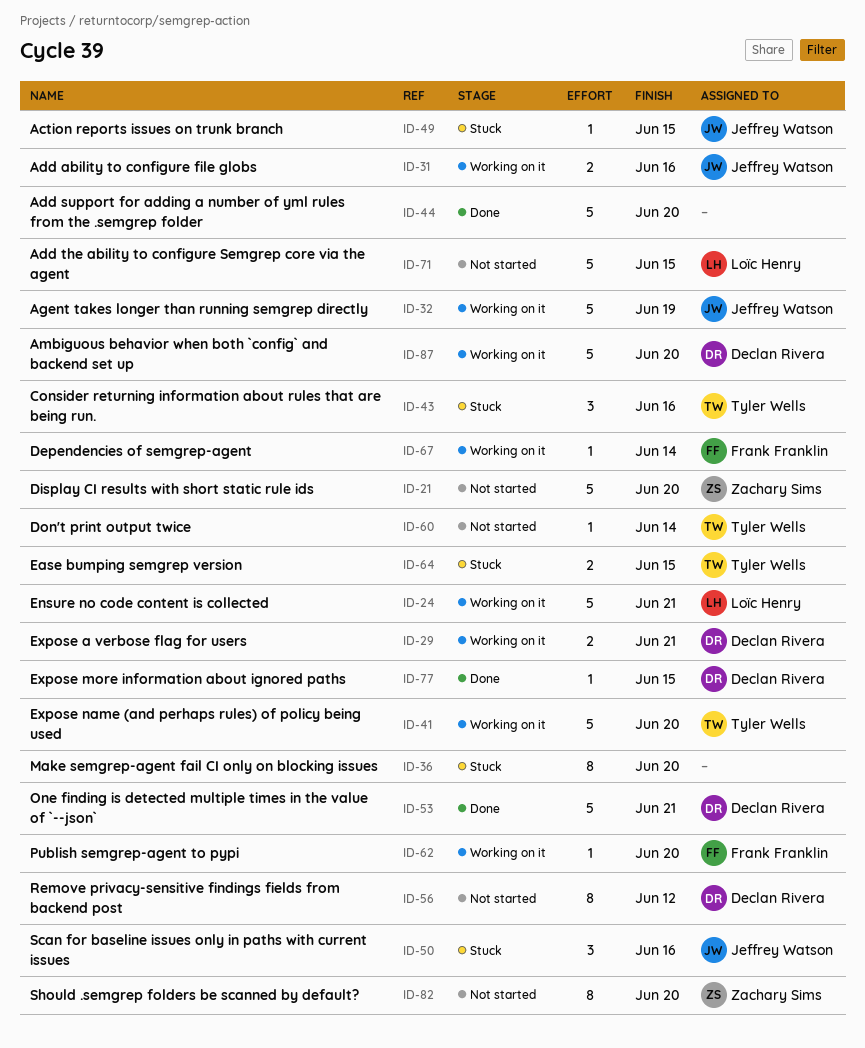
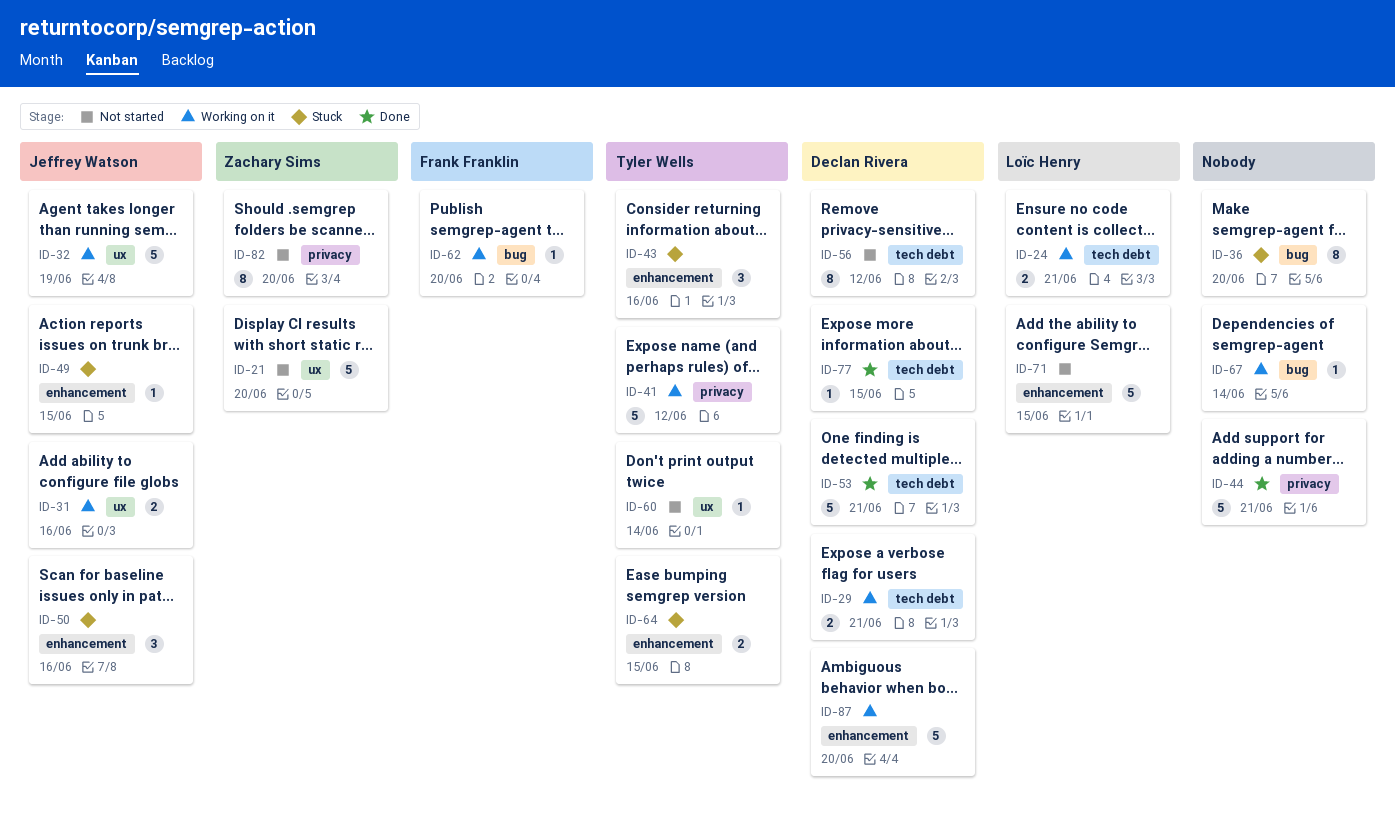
ID-24, estimate: 5 -> 2
ID-41, due: Jun 20 -> Jun 12
ID-44, due: Jun 20 -> Jun 21
ID-67, owner: Frank Franklin -> none

